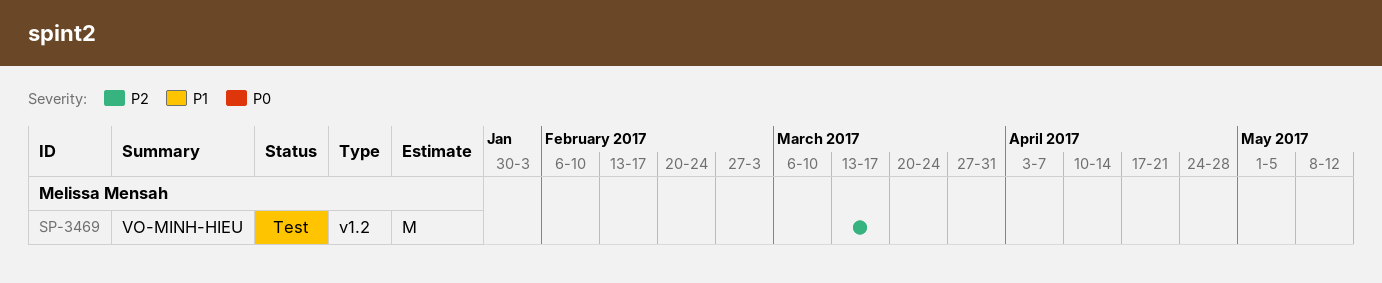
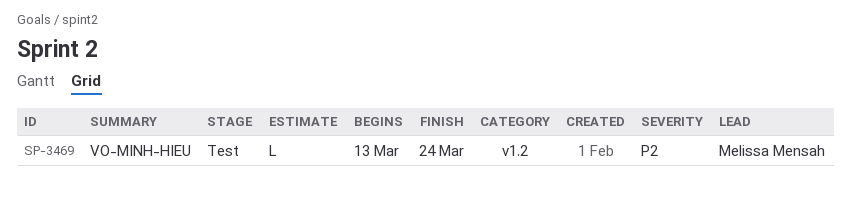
SP-3469, estimate: M -> L
SP-3469, due: Mar 17 -> Mar 24

